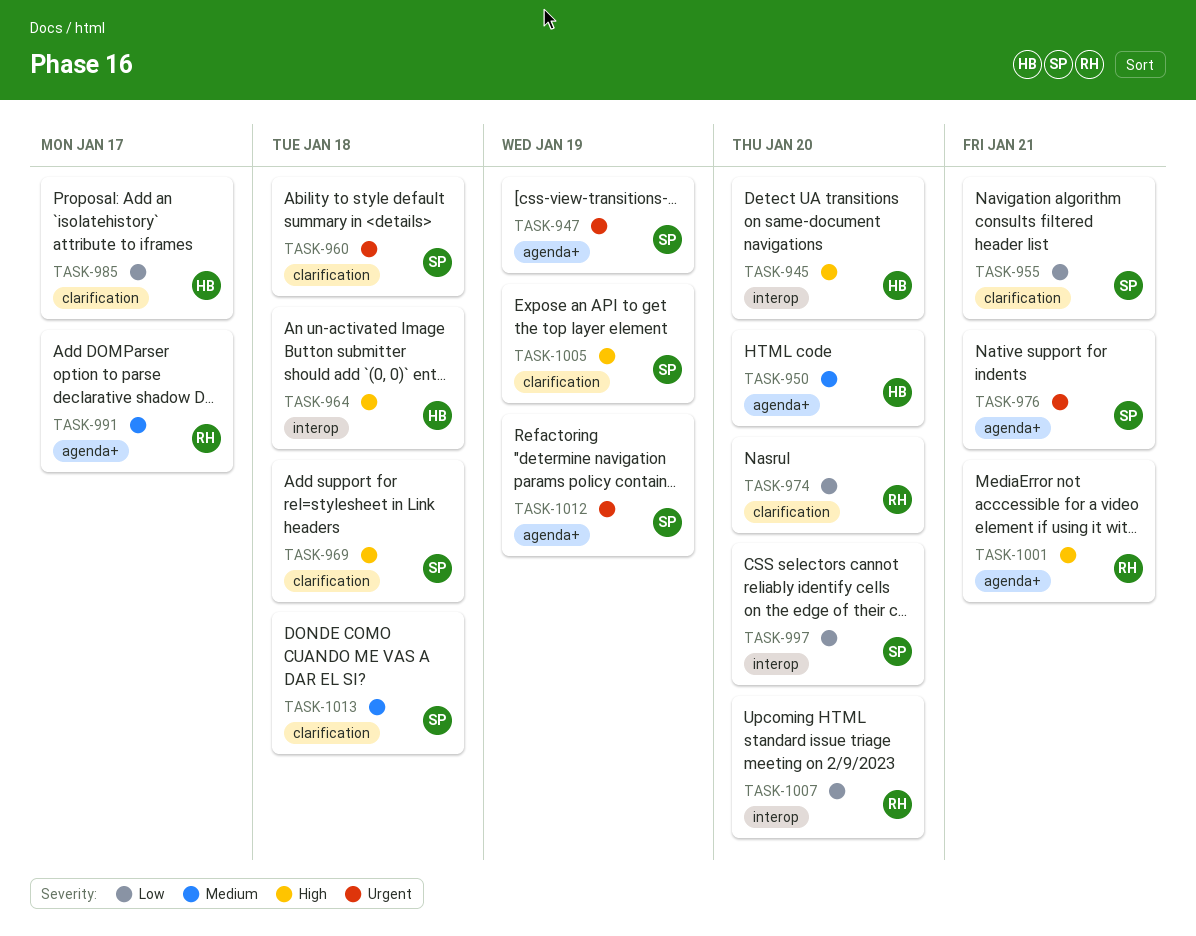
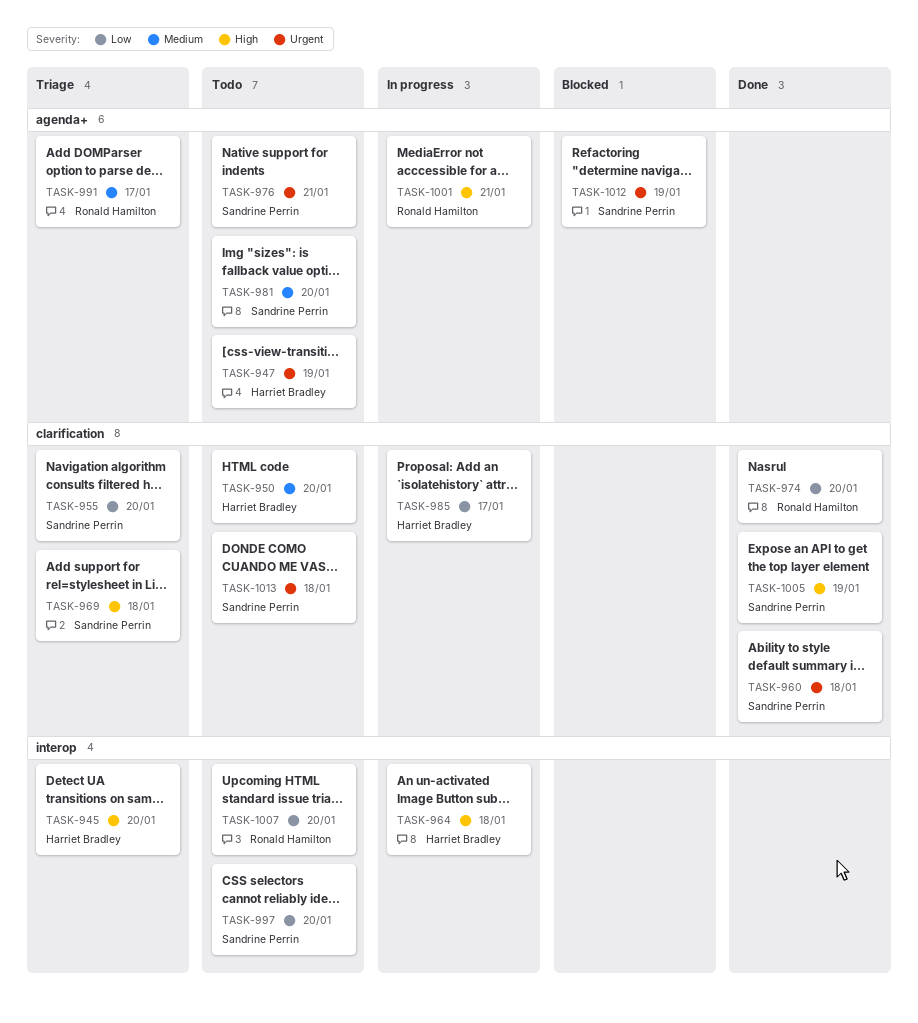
TASK-947, owner: Sandrine Perrin -> Harriet Bradley
TASK-950, label: agenda+ -> clarification
TASK-955, due: Jan 21 -> Jan 20
TASK-981: none -> present
TASK-1013, priority: Medium -> Urgent

